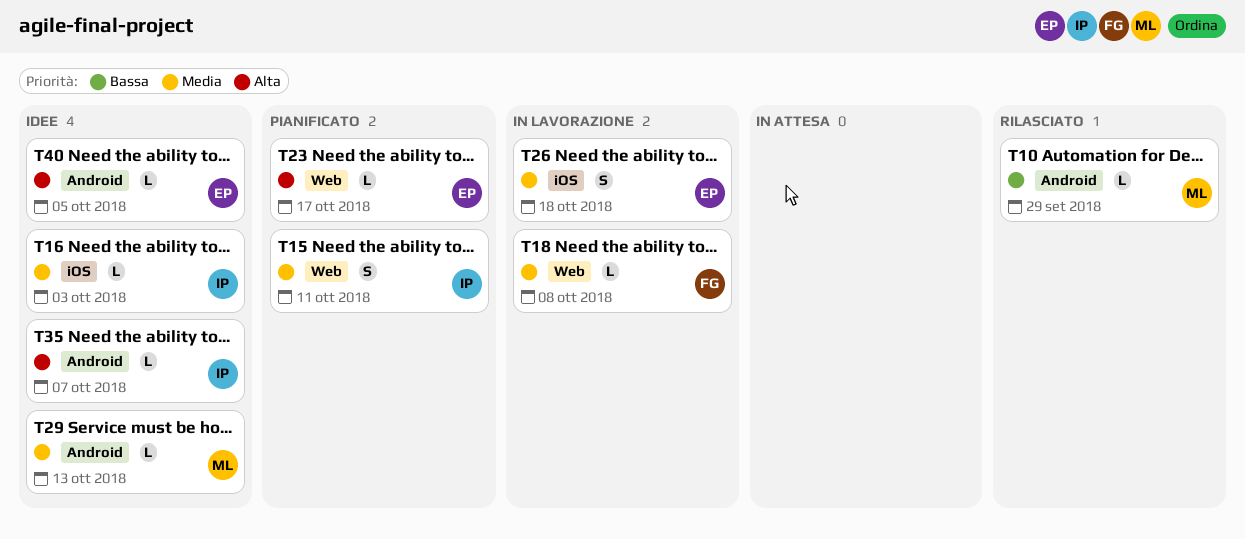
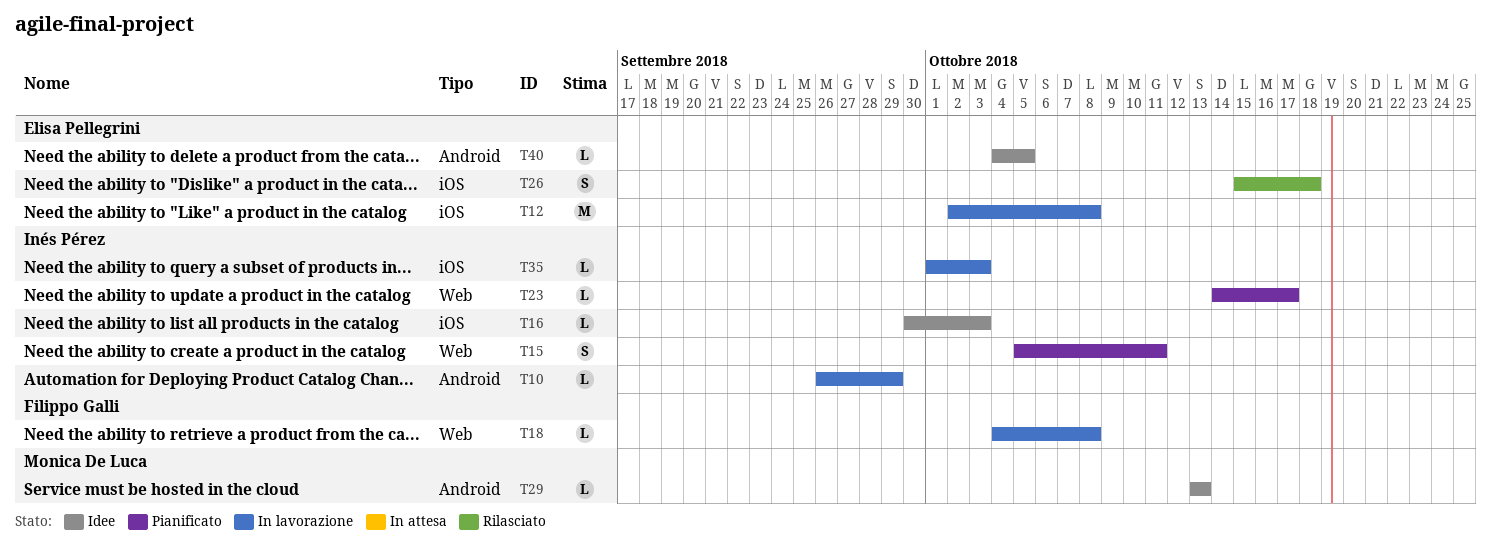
T10, status: Rilasciato -> In lavorazione
T10, owner: Monica De Luca -> Inés Pérez
T12: none -> present
T23, owner: Elisa Pellegrini -> Inés Pérez
T26, status: In lavorazione -> Rilasciato
T35, status: Idee -> In lavorazione
T35, label: Android -> iOS
T35, due: Oct 7 -> Oct 3

